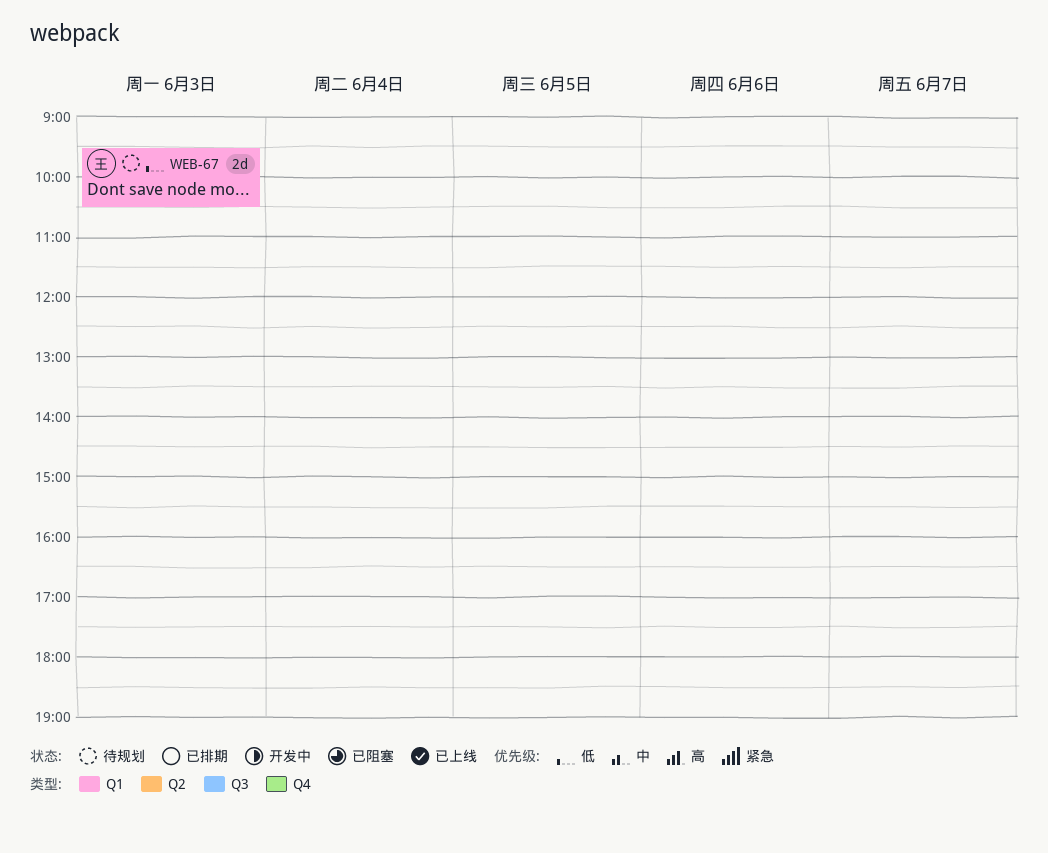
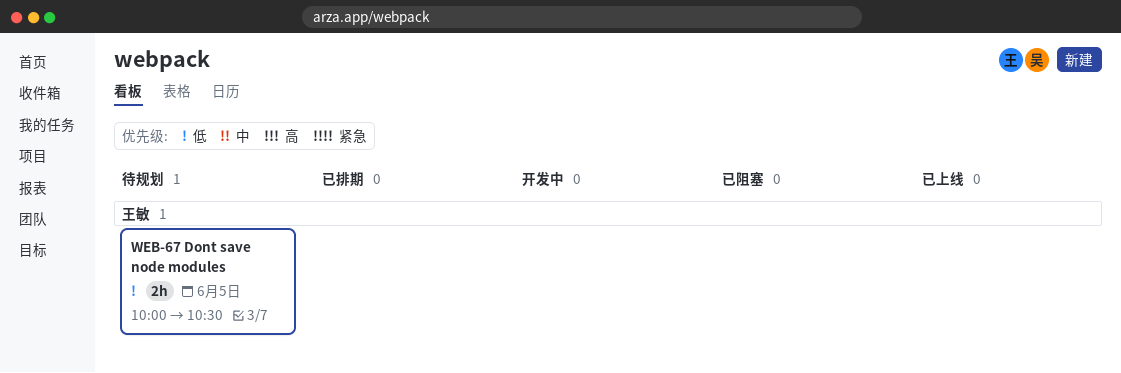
WEB-67, estimate: 2d -> 2h
WEB-67, day: Jun 3 -> Jun 5
WEB-67, begins: 09:30 -> 10:00

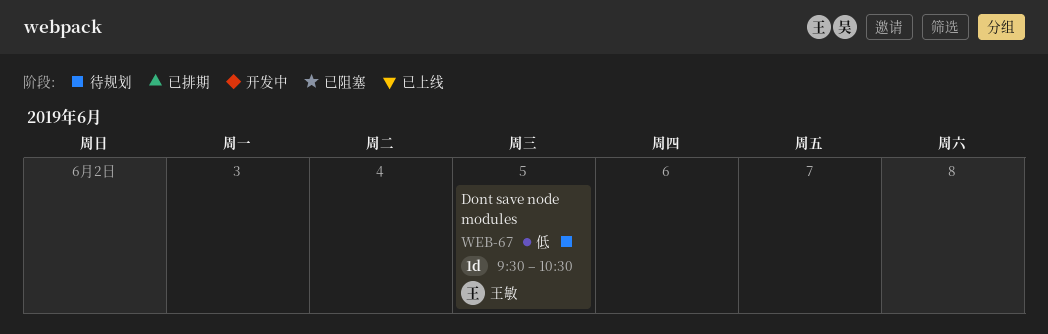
WEB-67, estimate: 2h -> 1d
WEB-67, begins: 10:00 -> 09:30

